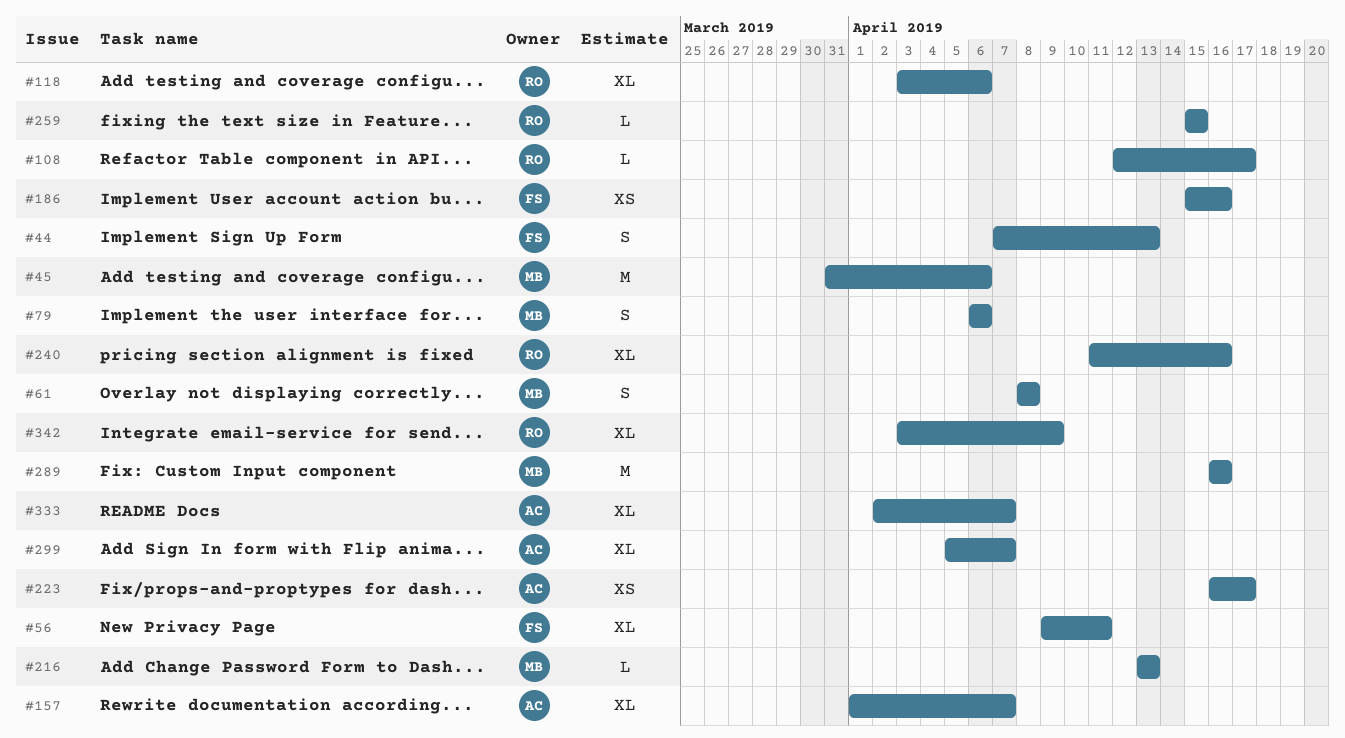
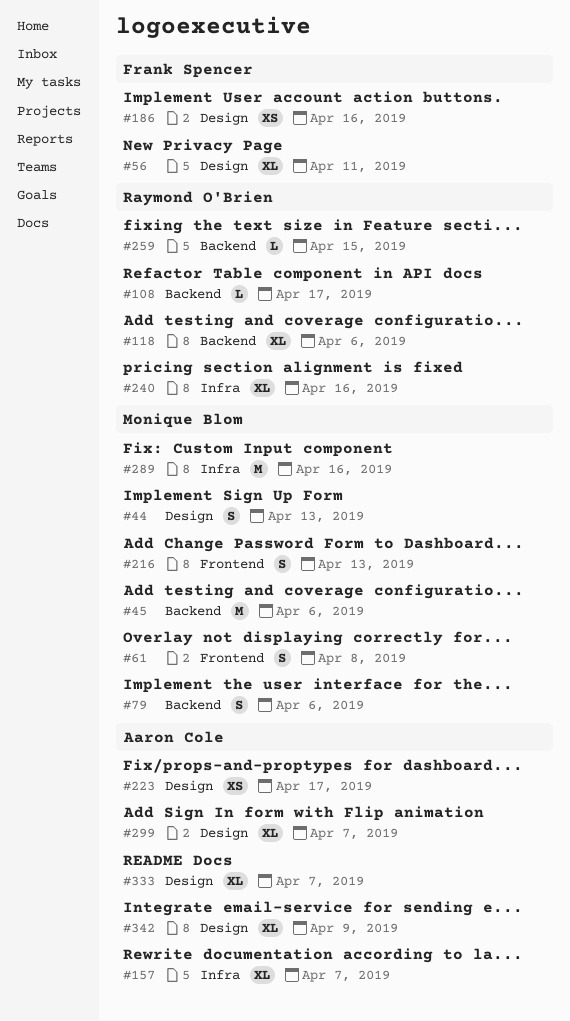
#44, owner: Frank Spencer -> Monique Blom
#216, estimate: L -> S
#342, owner: Raymond O'Brien -> Aaron Cole

